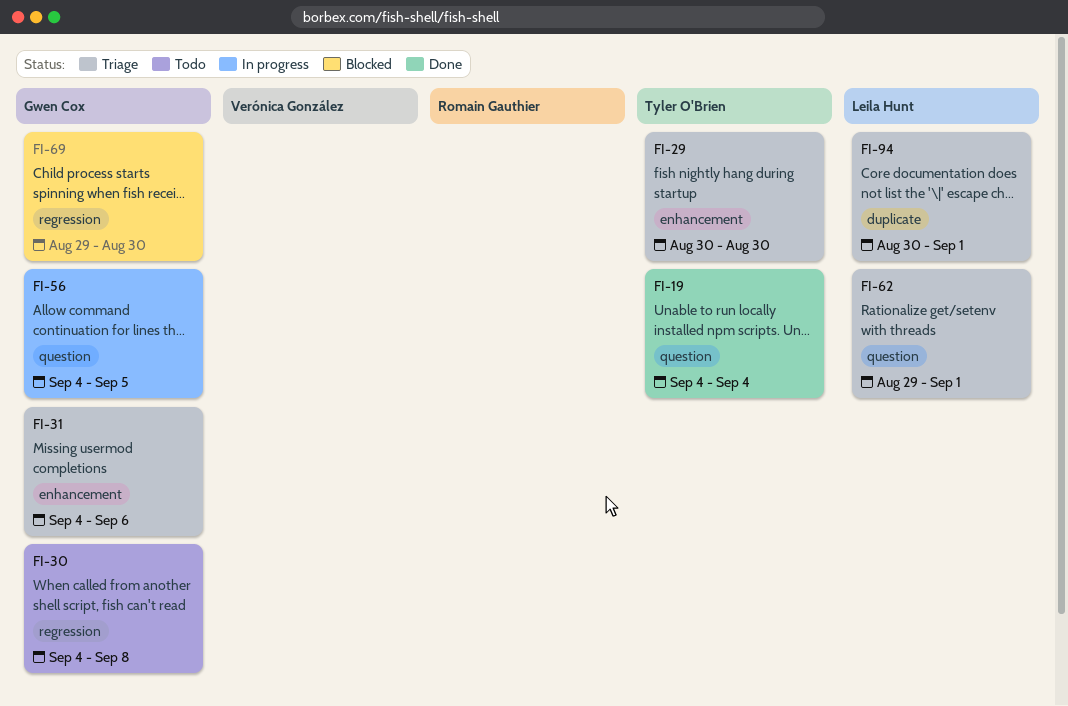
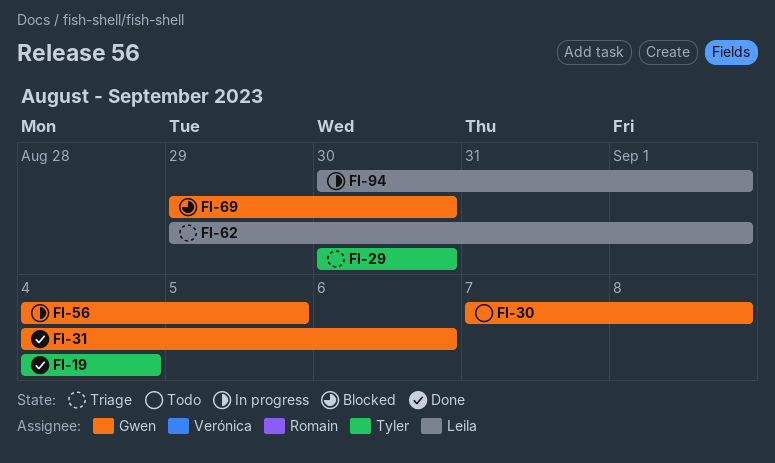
FI-30, start: Sep 4 -> Sep 7
FI-31, status: Triage -> Done
FI-94, status: Triage -> In progress

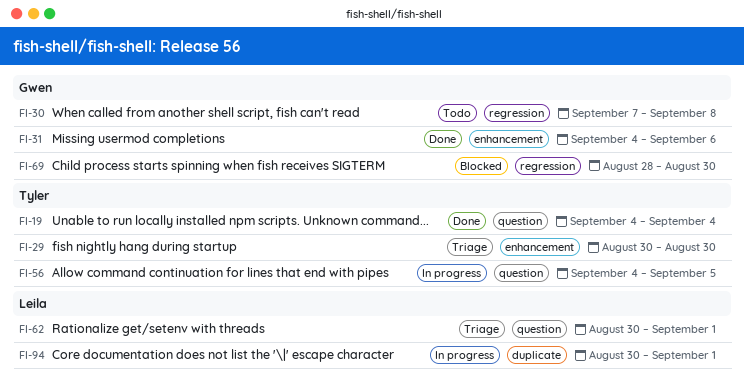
FI-56, owner: Gwen -> Tyler
FI-62, start: Aug 29 -> Aug 30
FI-69, start: Aug 29 -> Aug 28

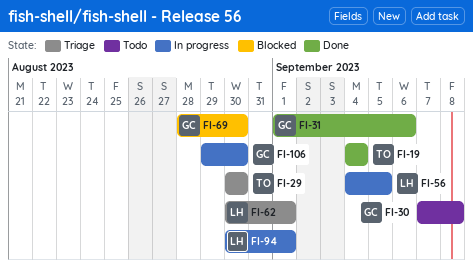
FI-31, start: Sep 4 -> Sep 1
FI-56, owner: Tyler -> Leila
FI-106: none -> present

